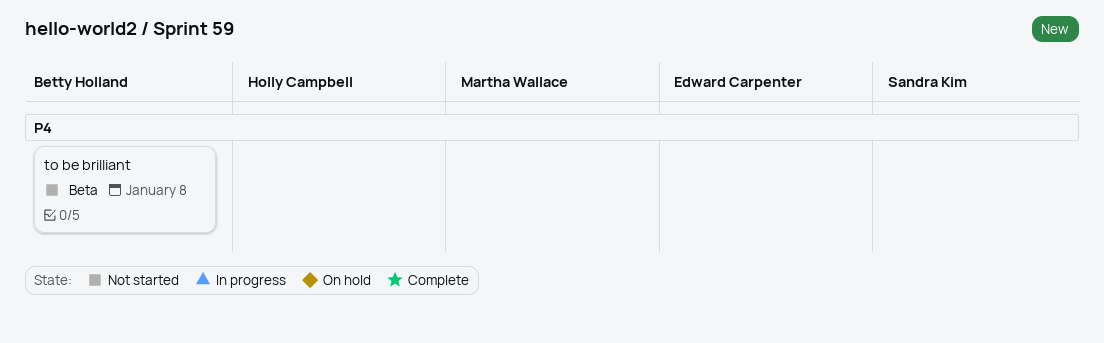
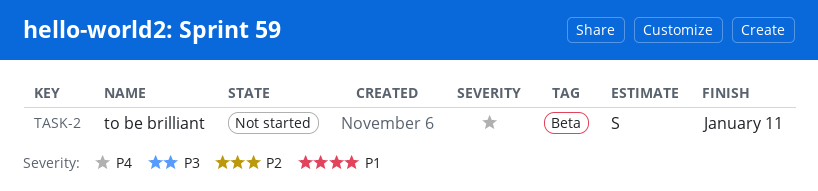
to be brilliant, due: Jan 8 -> Jan 11

